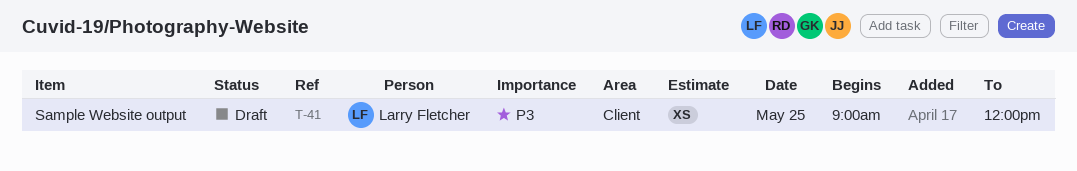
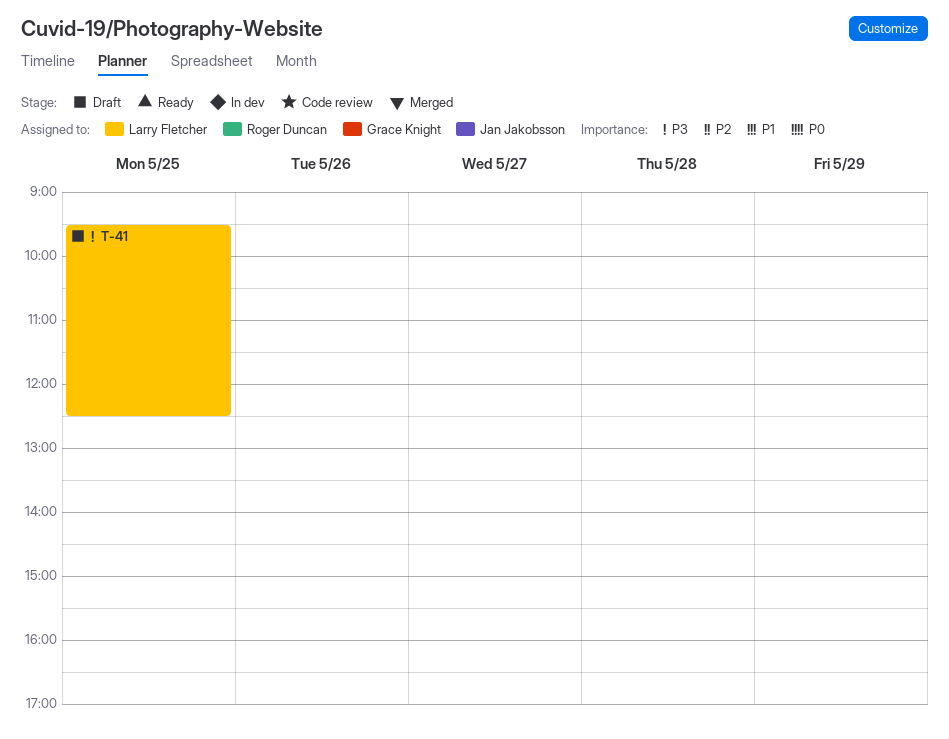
T-41, begins: 09:00 -> 09:30
T-41, ends: 12:00 -> 12:30

